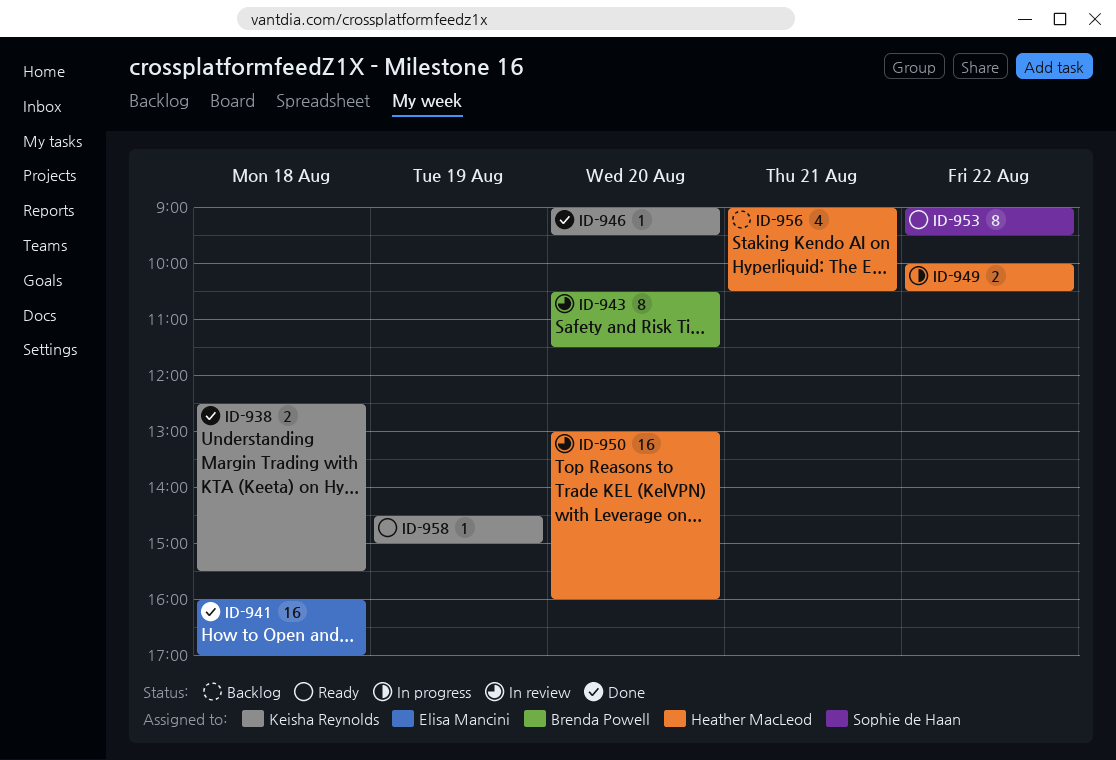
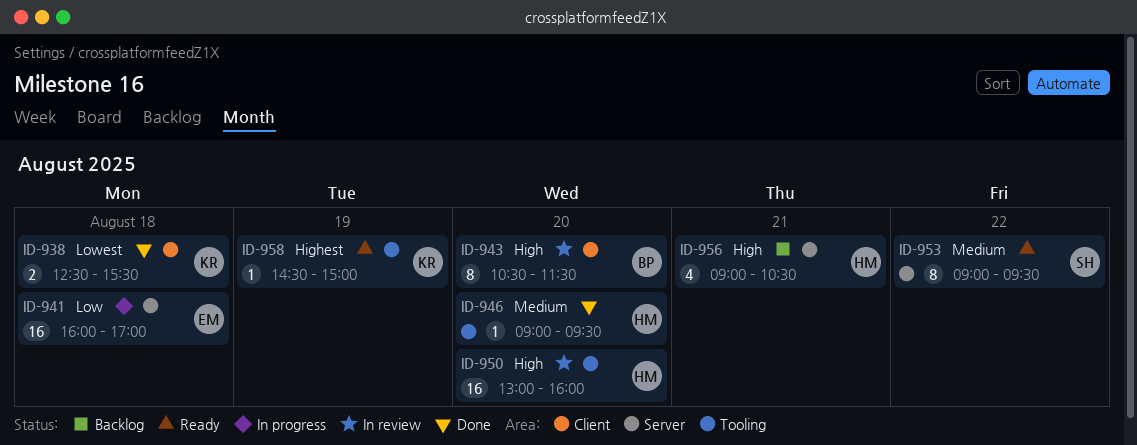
ID-941, status: Done -> In progress
ID-946, owner: Keisha Reynolds -> Heather MacLeod
ID-949: present -> none

